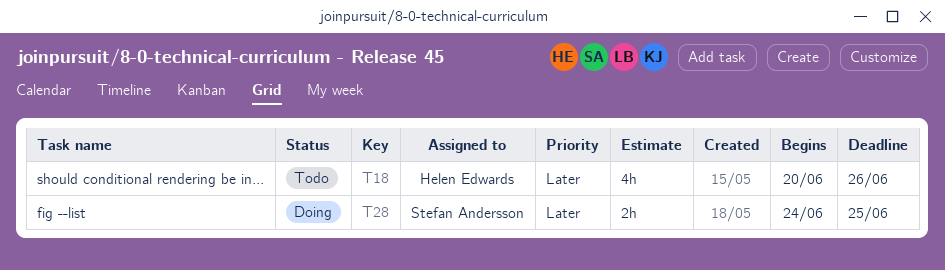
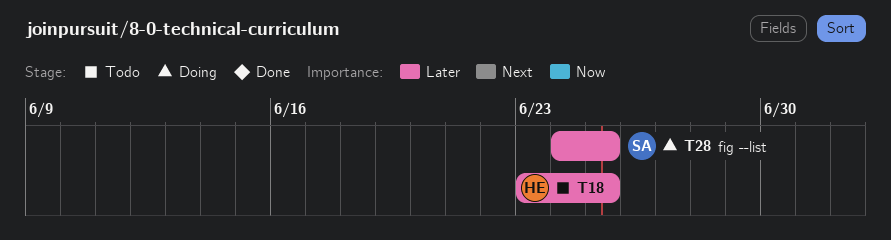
T18, start: Jun 20 -> Jun 23
T18, due: Jun 26 -> Jun 25

